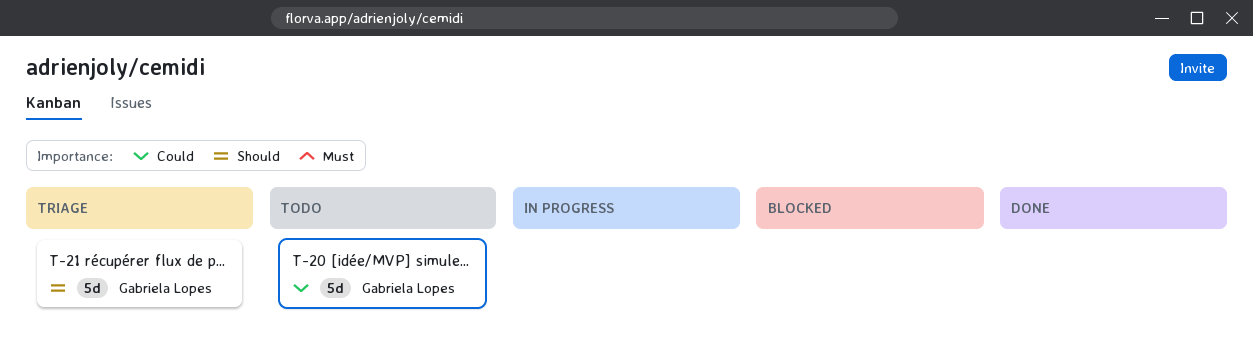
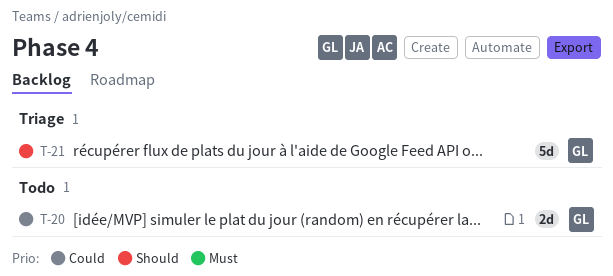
T-20, estimate: 5d -> 2d

